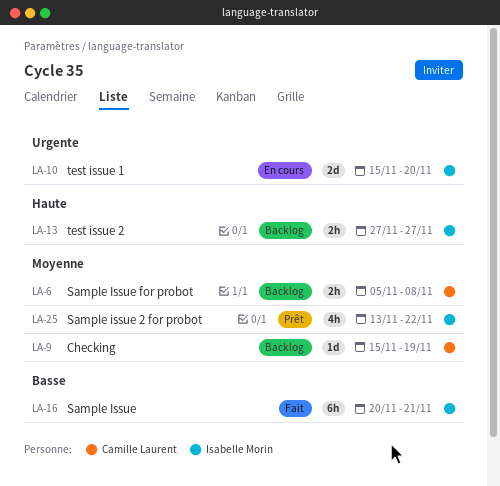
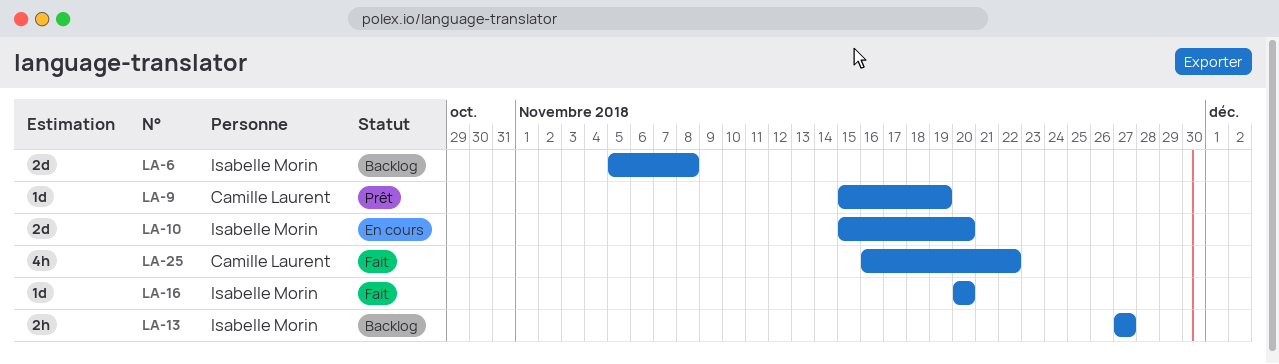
LA-6, owner: Camille Laurent -> Isabelle Morin
LA-6, estimate: 2h -> 2d
LA-9, status: Backlog -> Prêt
LA-16, estimate: 6h -> 1d
LA-16, due: Nov 21 -> Nov 20
LA-25, status: Prêt -> Fait
LA-25, owner: Isabelle Morin -> Camille Laurent
LA-25, start: Nov 13 -> Nov 16

